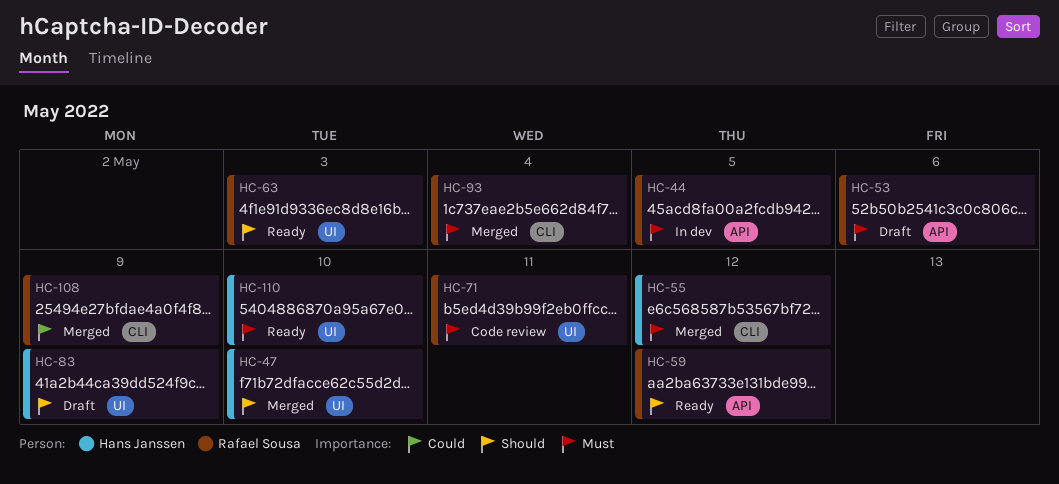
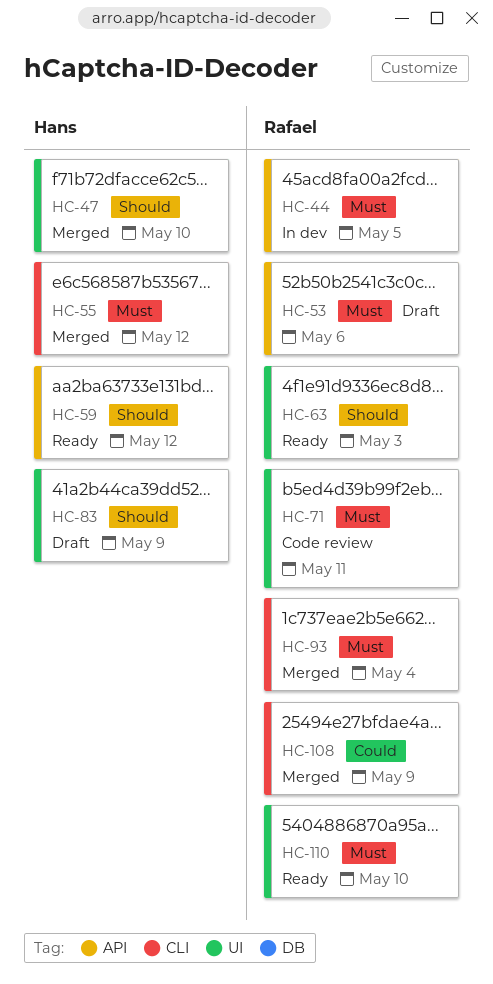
HC-59, owner: Rafael Sousa -> Hans Janssen
HC-110, owner: Hans Janssen -> Rafael Sousa

